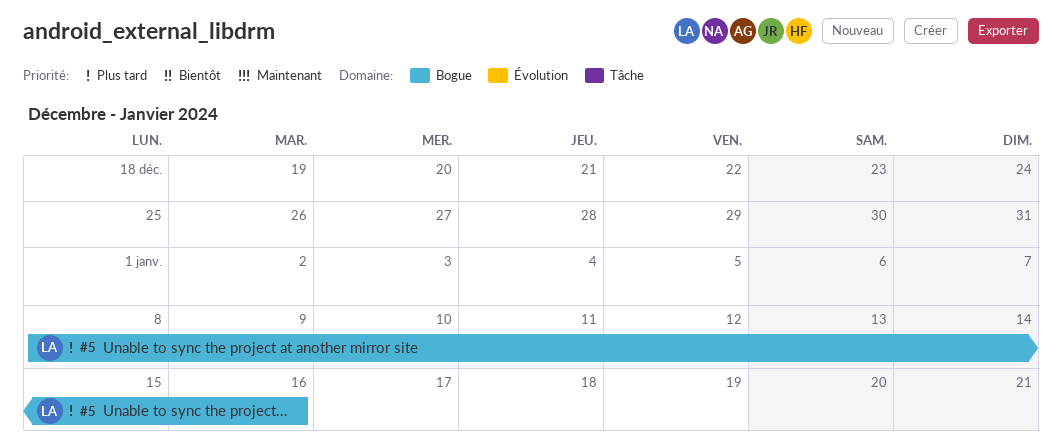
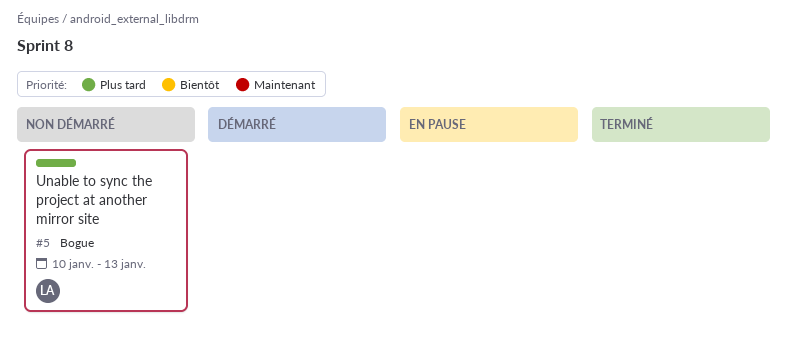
#5, start: Jan 8 -> Jan 10
#5, due: Jan 16 -> Jan 13

